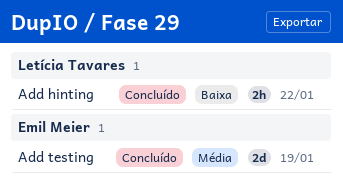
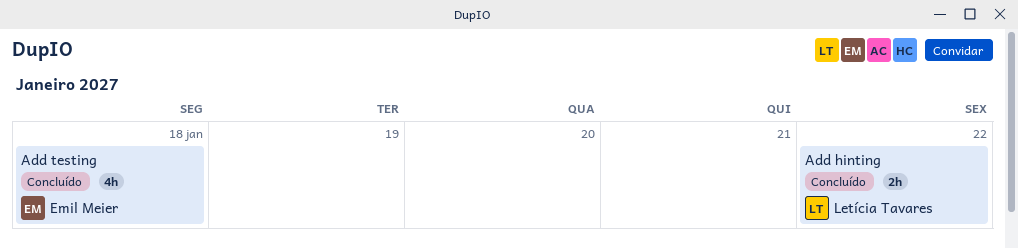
Add testing, estimate: 2d -> 4h
Add testing, due: Jan 19 -> Jan 18

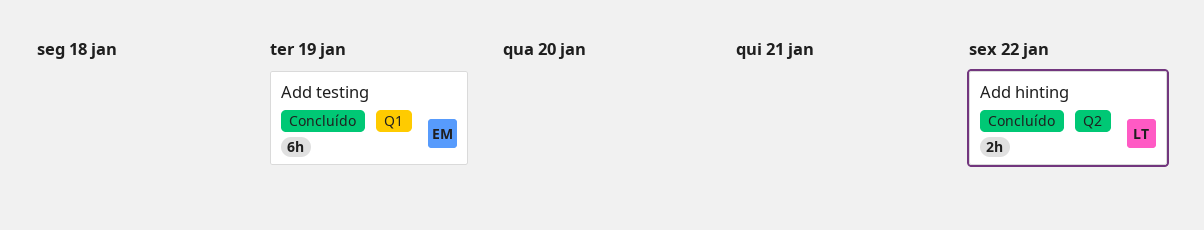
Add testing, estimate: 4h -> 6h
Add testing, due: Jan 18 -> Jan 19

